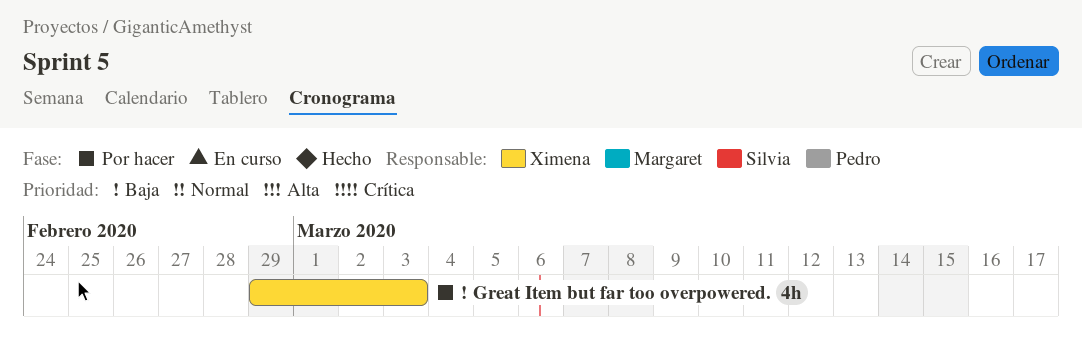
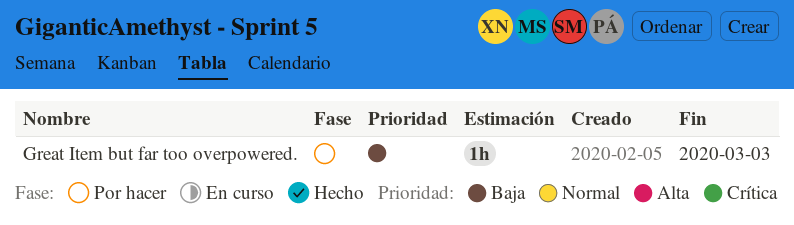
Great Item but far too overpowered., estimate: 4h -> 1h

